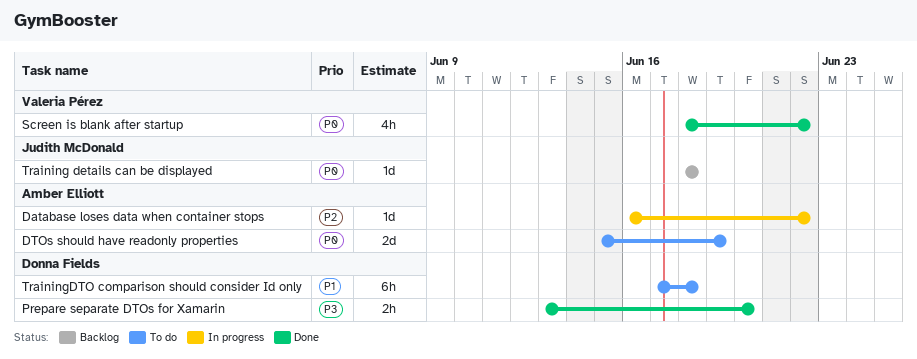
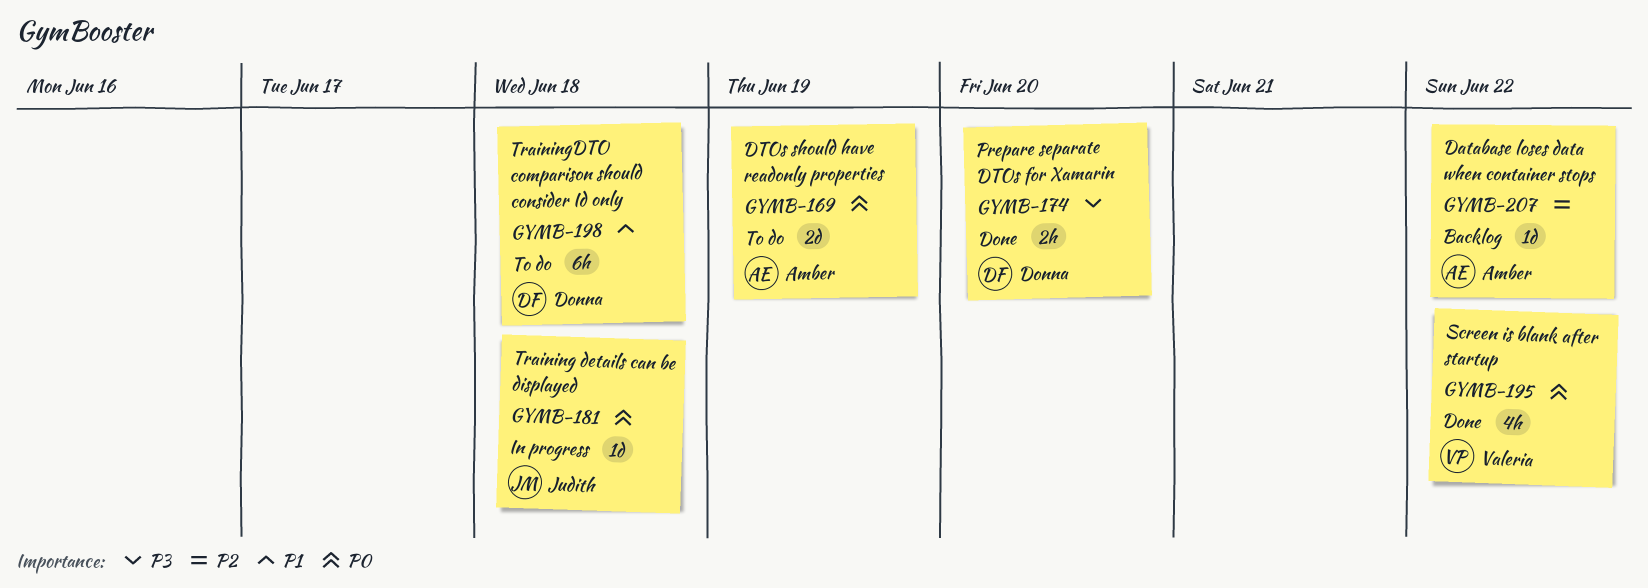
Database loses data when container stops, status: In progress -> Backlog
Training details can be displayed, status: Backlog -> In progress

